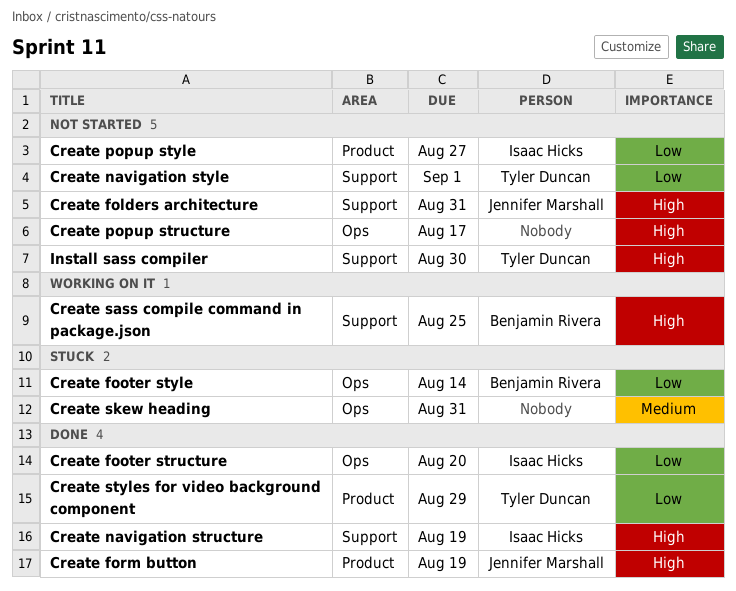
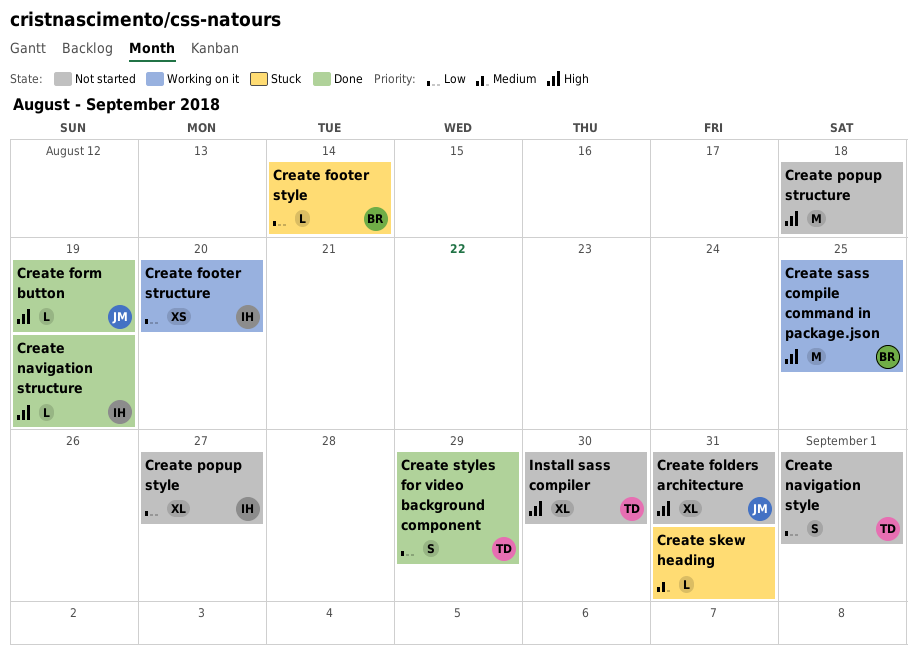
Create footer structure, status: Done -> Working on it
Create popup structure, due: Aug 17 -> Aug 18

